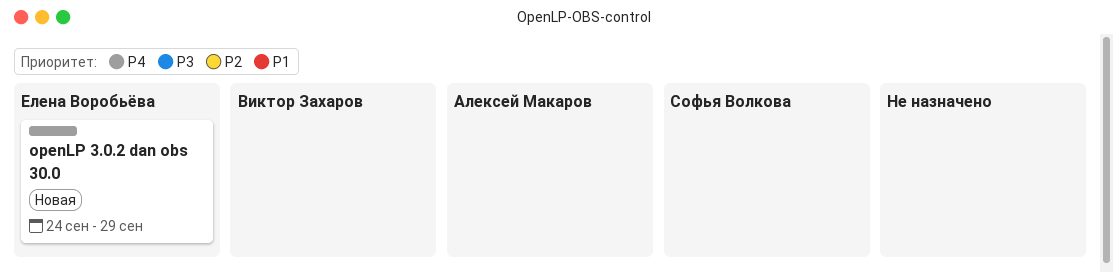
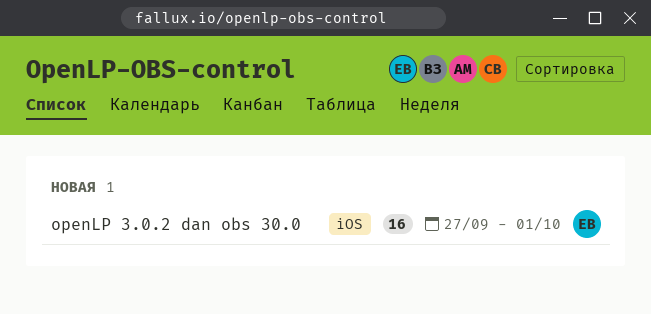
openLP 3.0.2 dan obs 30.0, start: Sep 24 -> Sep 27
openLP 3.0.2 dan obs 30.0, due: Sep 29 -> Oct 1

